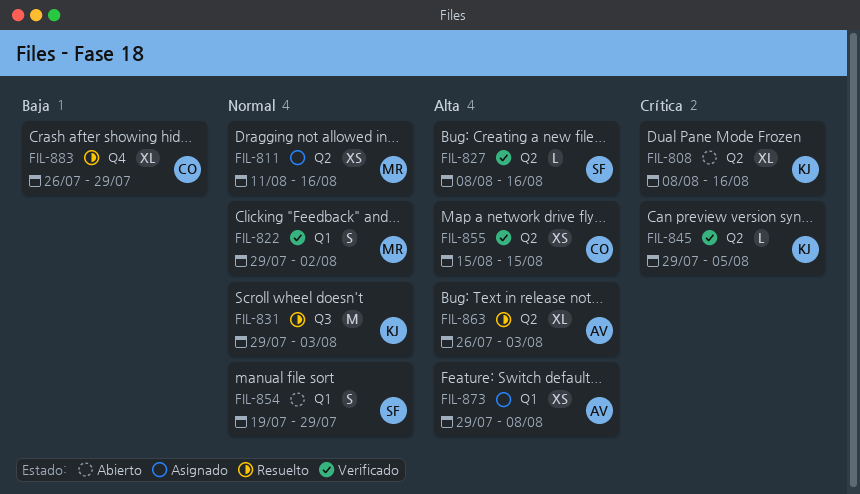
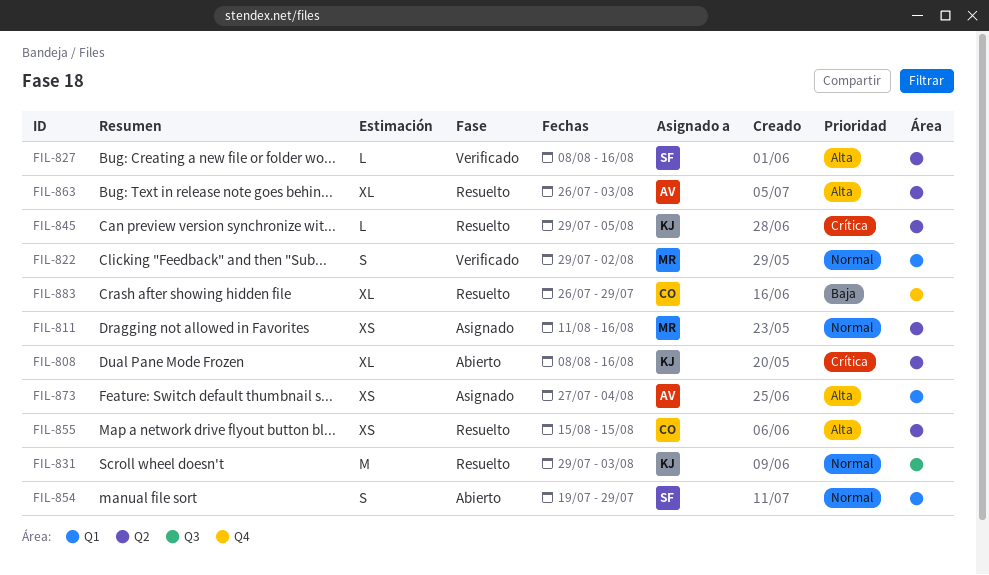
FIL-845, status: Verificado -> Resuelto
FIL-855, status: Verificado -> Resuelto
FIL-873, start: Jul 29 -> Jul 27
FIL-873, due: Aug 8 -> Aug 4

